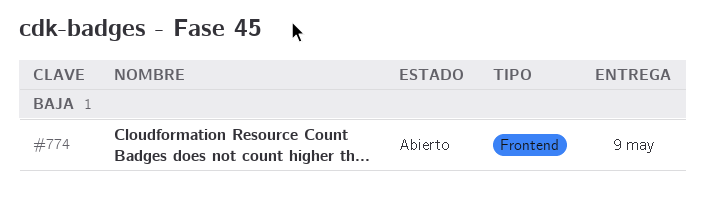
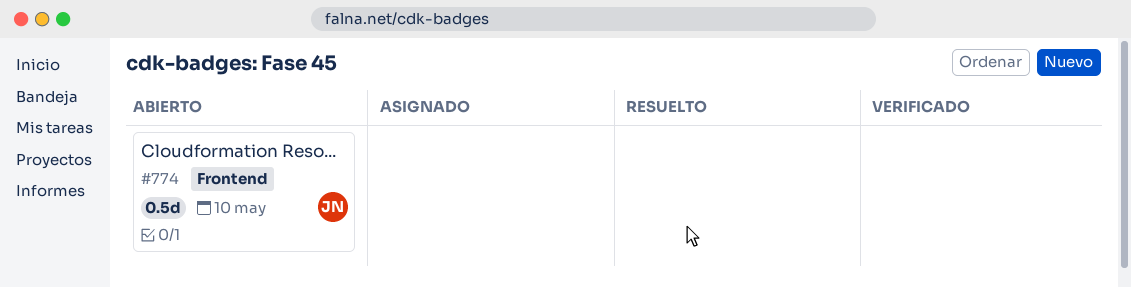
#774, due: May 9 -> May 10

